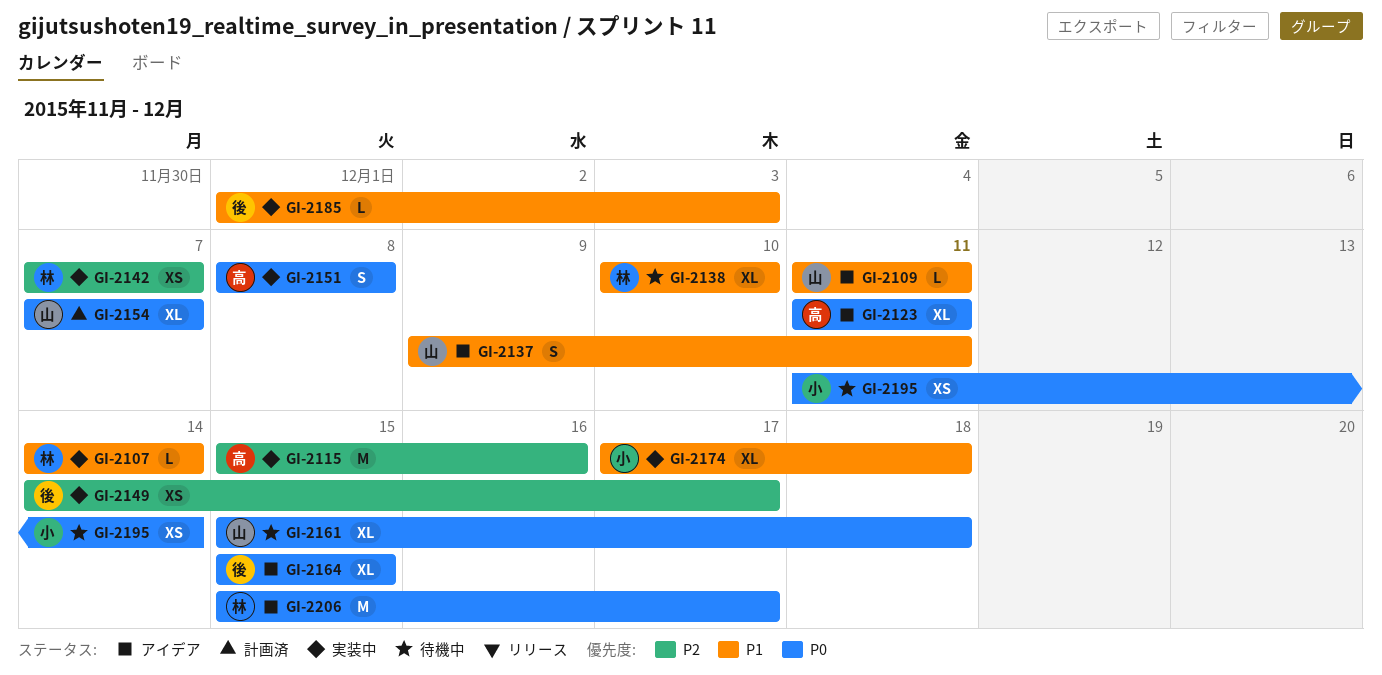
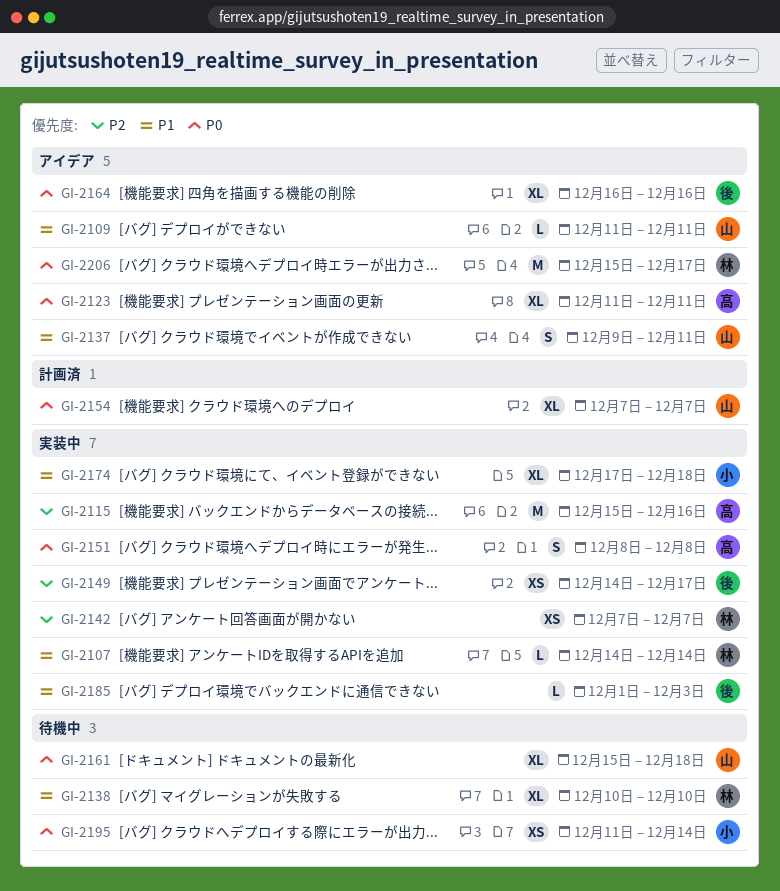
GI-2164, start: Dec 15 -> Dec 16
GI-2164, due: Dec 15 -> Dec 16

